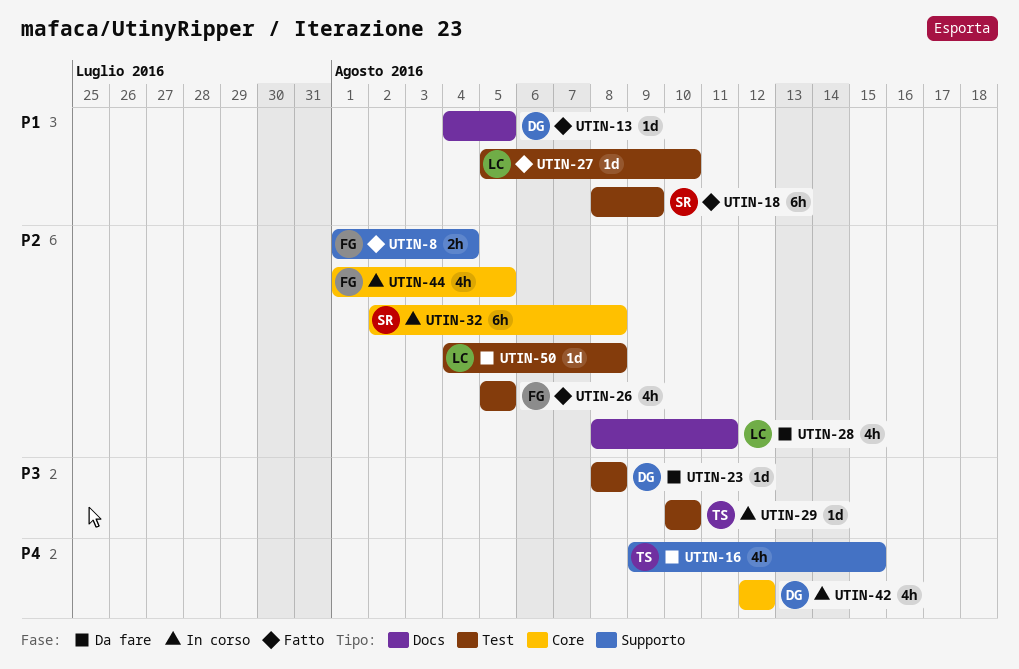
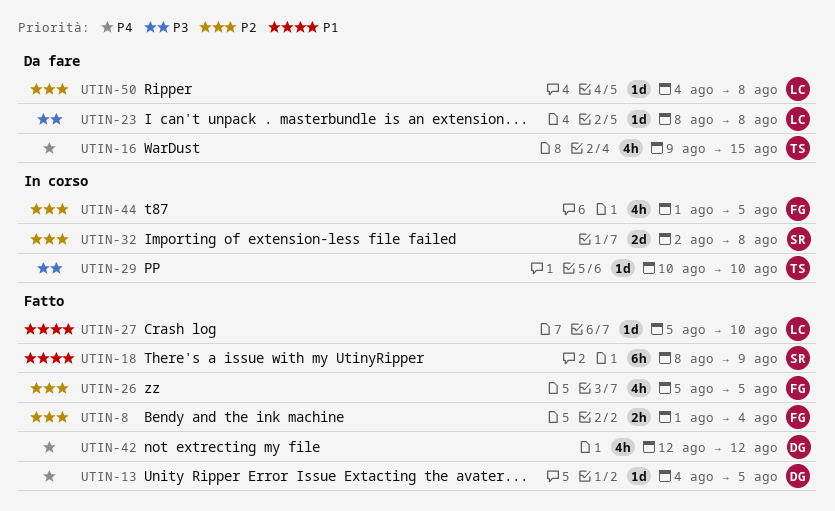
UTIN-13, priority: P1 -> P4
UTIN-23, owner: DG -> LC
UTIN-28: present -> none
UTIN-32, estimate: 6h -> 2d
UTIN-42, status: In corso -> Fatto

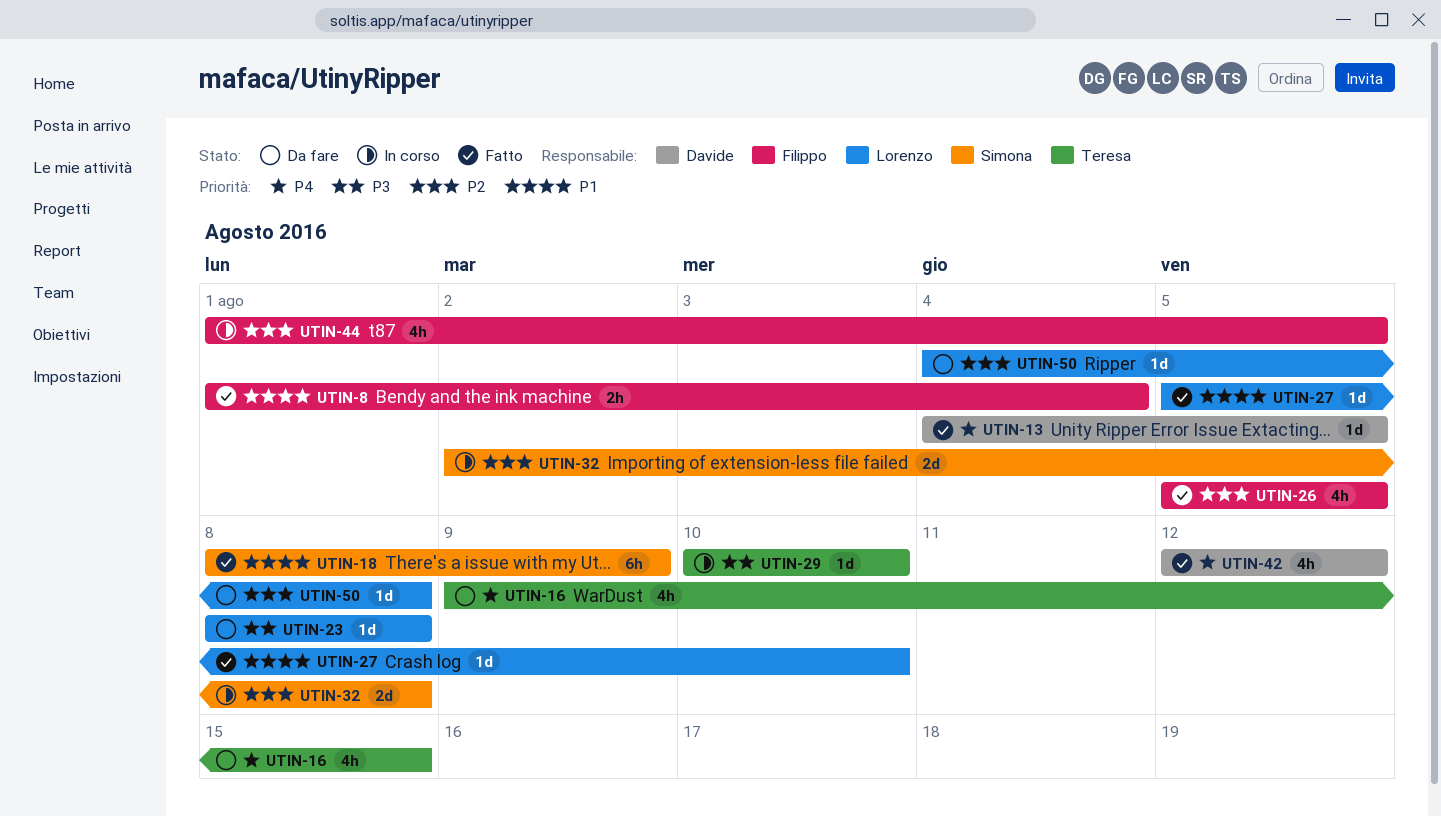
UTIN-8, priority: P2 -> P1

